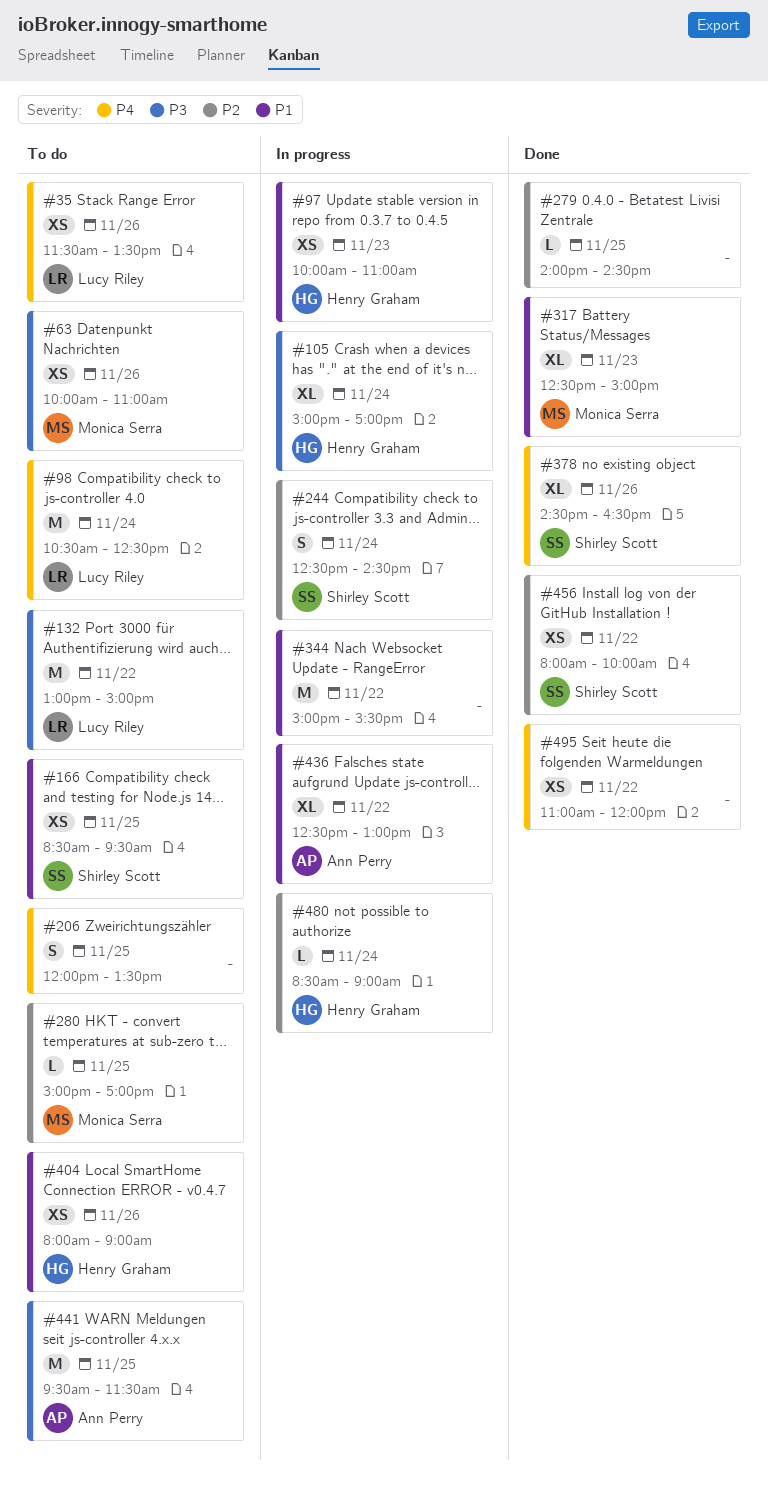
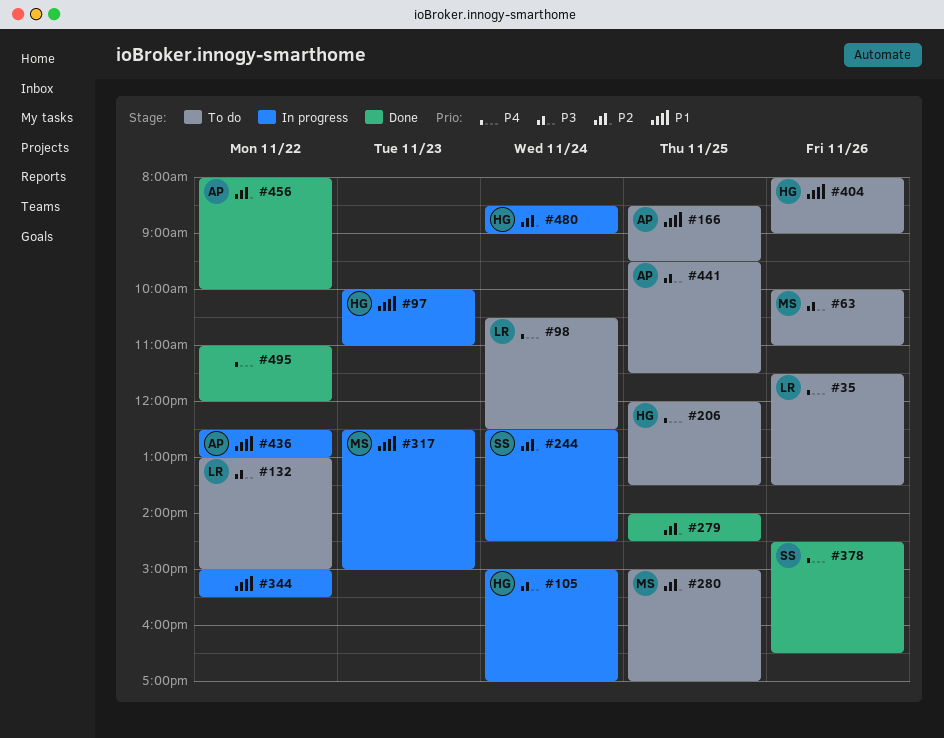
#166, owner: Shirley Scott -> Ann Perry
#206, owner: none -> Henry Graham
#317, status: Done -> In progress
#456, owner: Shirley Scott -> Ann Perry

